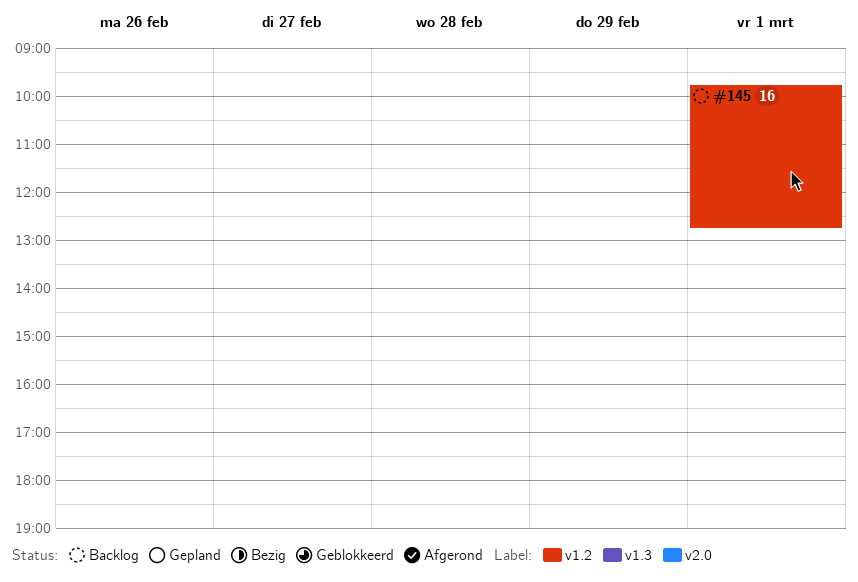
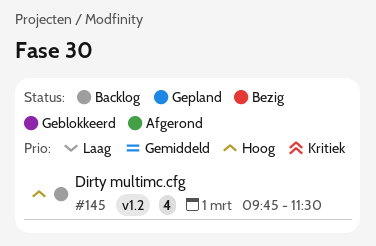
#145, estimate: 16 -> 4
#145, ends: 12:45 -> 11:30

